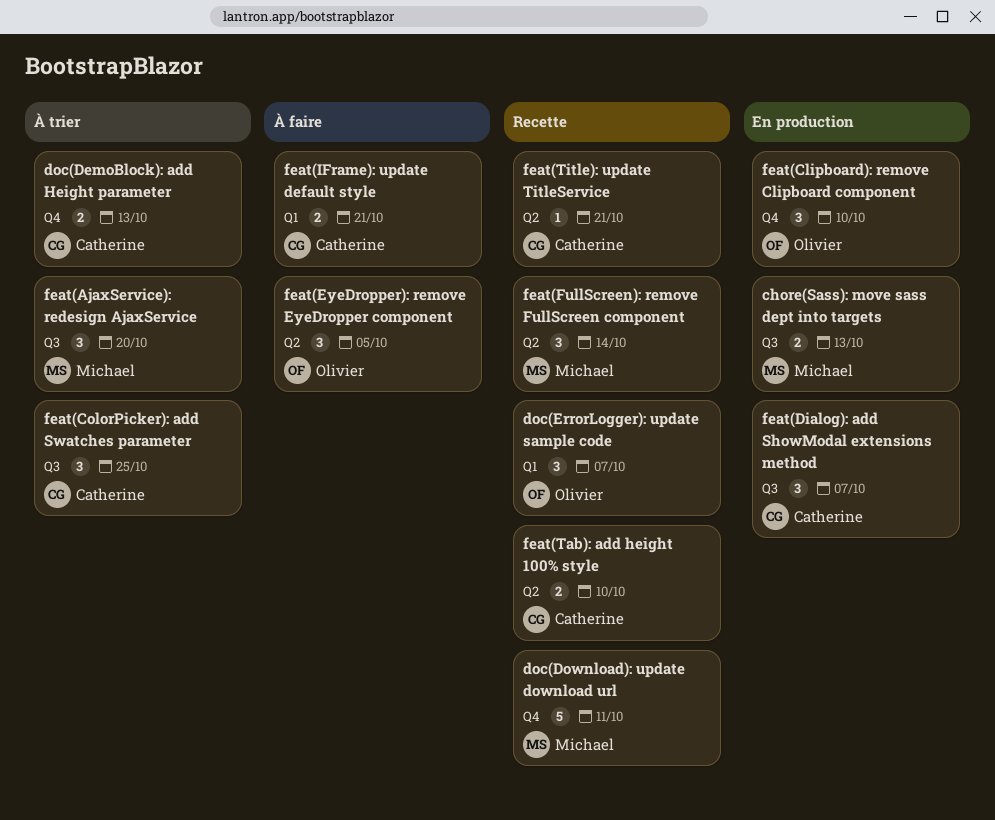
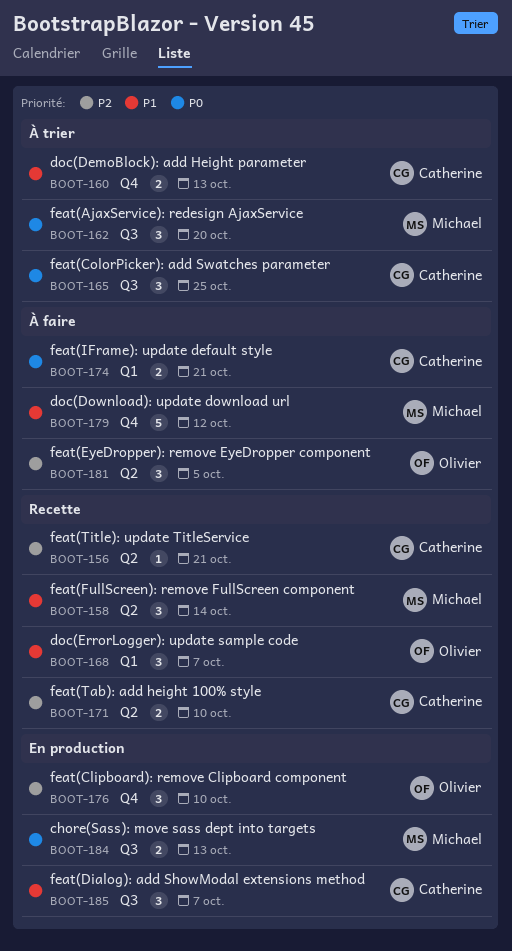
doc(Download): update download url, status: Recette -> À faire
doc(Download): update download url, due: Oct 11 -> Oct 12

